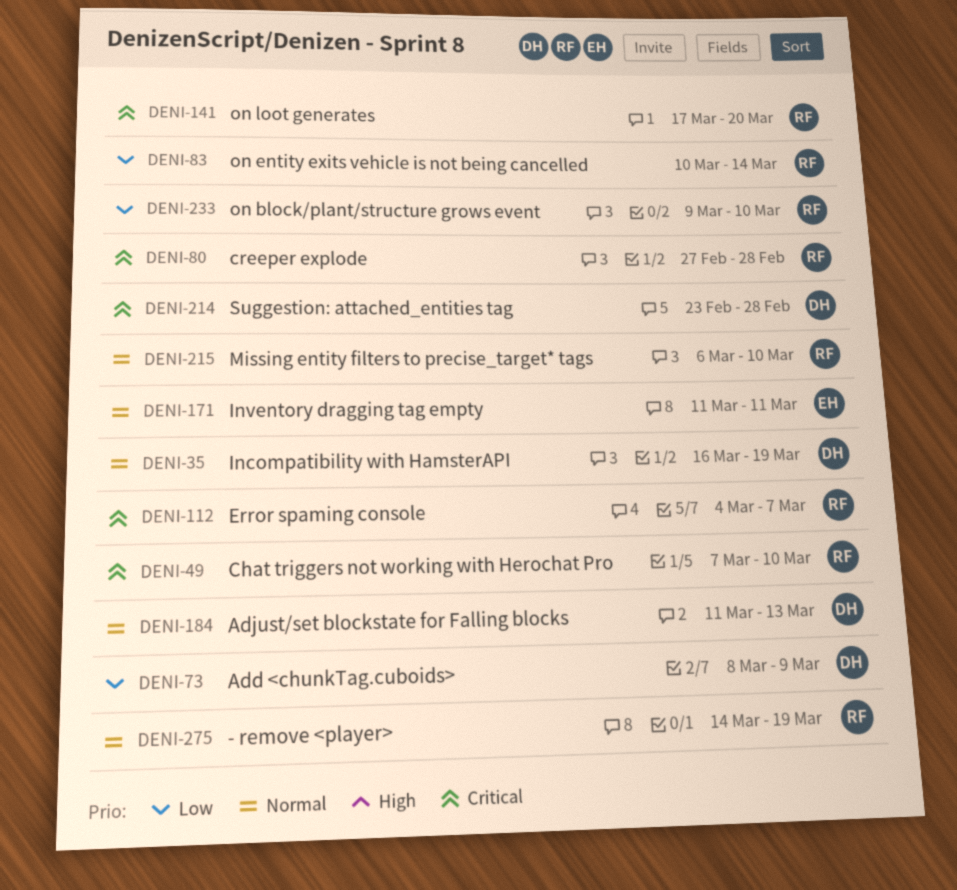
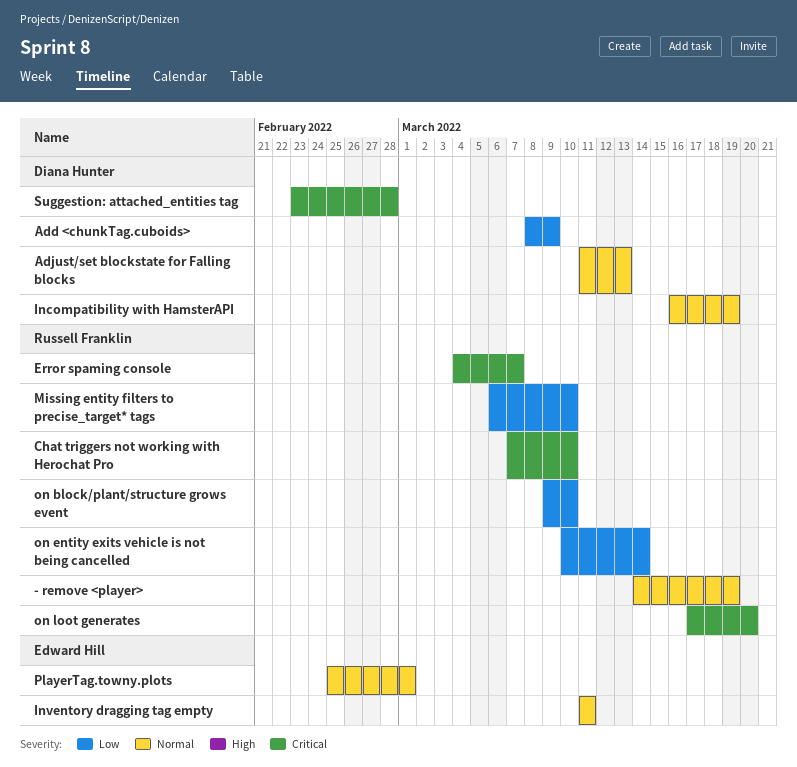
creeper explode: present -> none
Missing entity filters to precise_target* tags, priority: Normal -> Low
PlayerTag.towny.plots: none -> present

